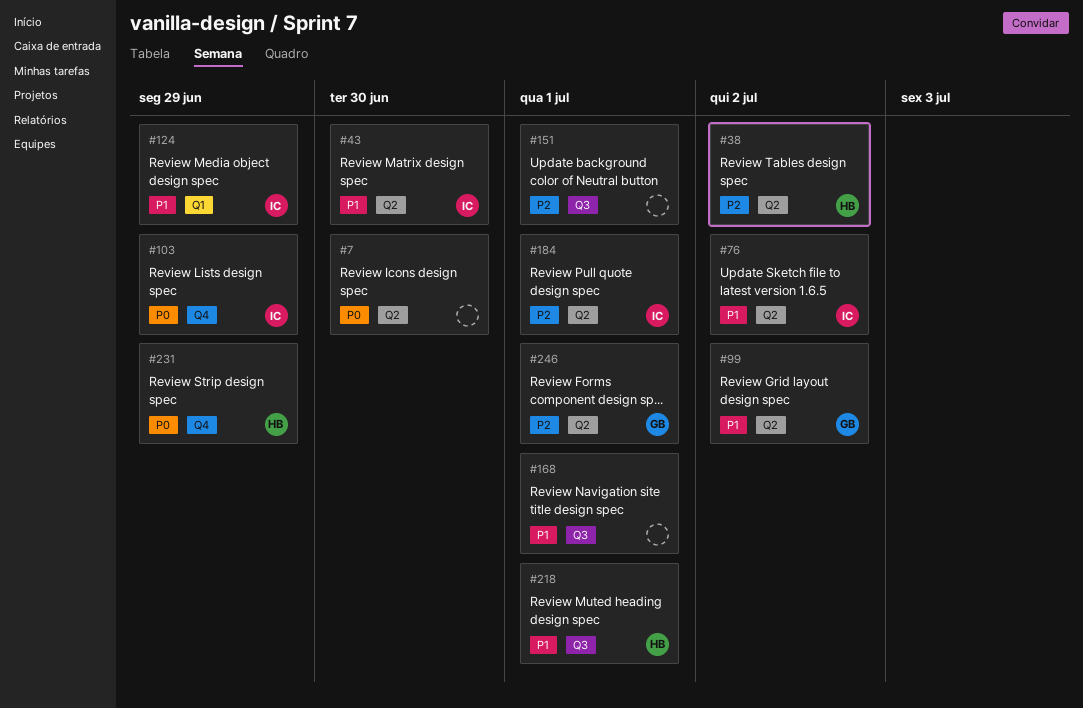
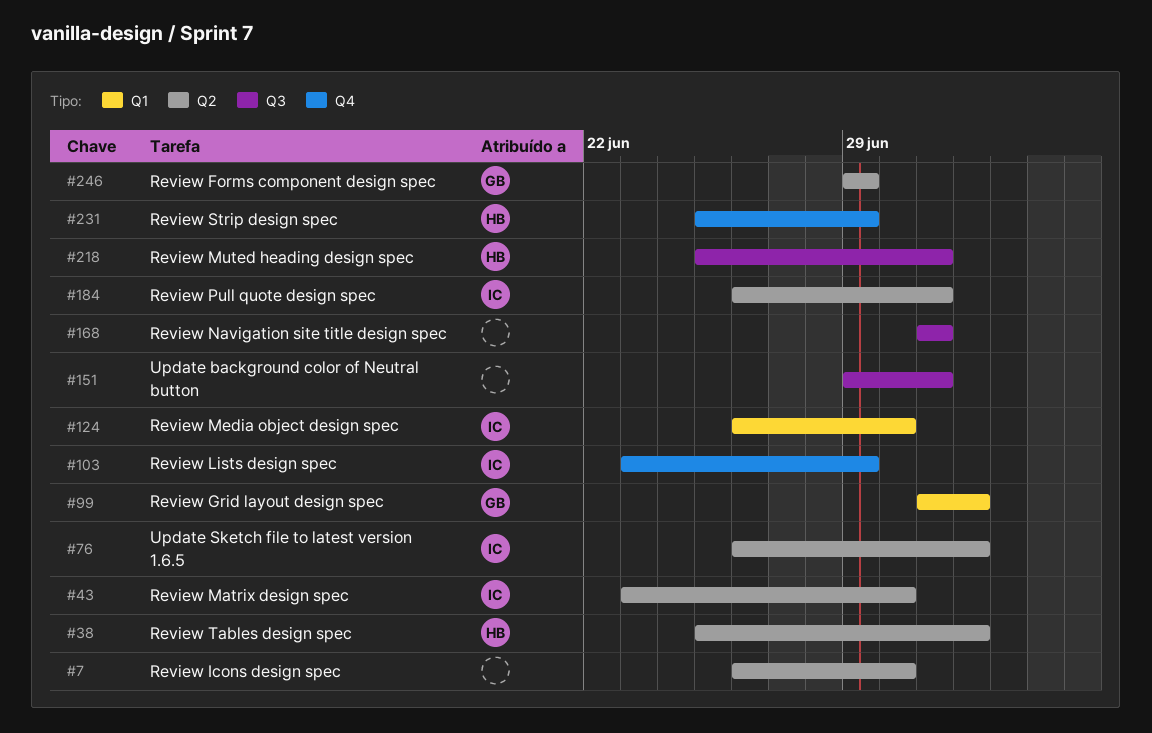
#99, label: Q2 -> Q1
#124, due: Jun 29 -> Jun 30
#246, due: Jul 1 -> Jun 29

